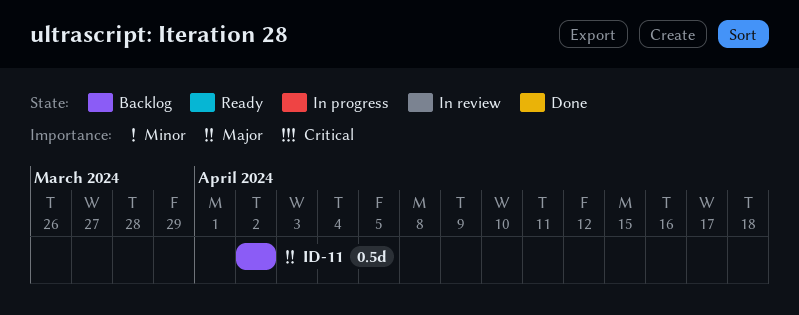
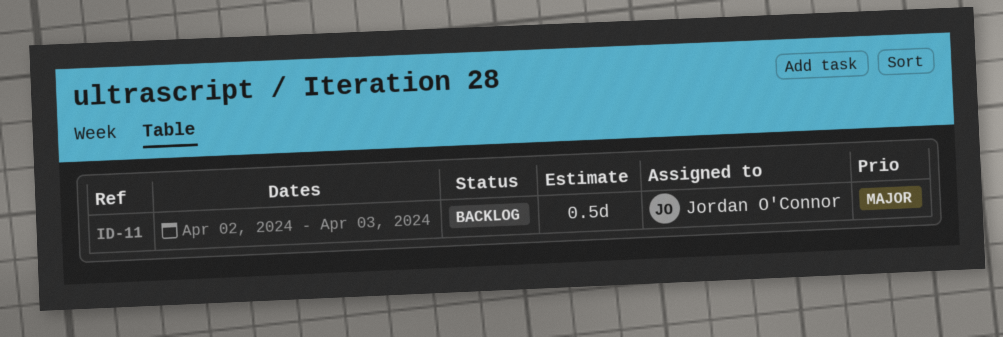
ID-11, due: Apr 2 -> Apr 3

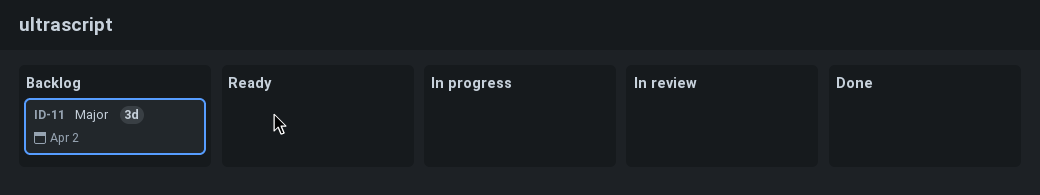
ID-11, estimate: 0.5d -> 3d
ID-11, due: Apr 3 -> Apr 2

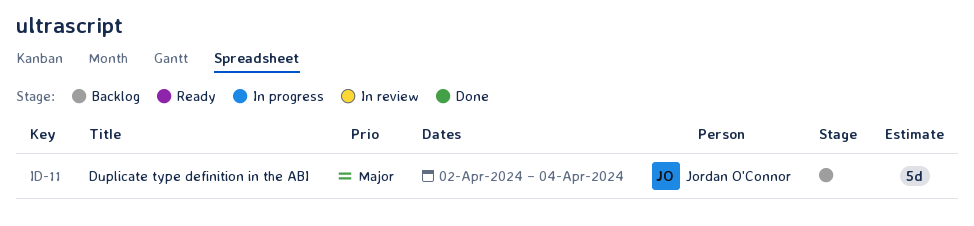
ID-11, estimate: 3d -> 5d
ID-11, due: Apr 2 -> Apr 4

